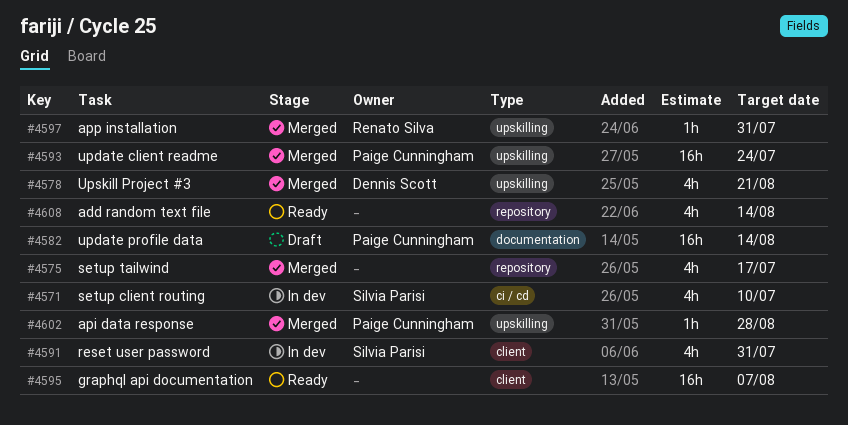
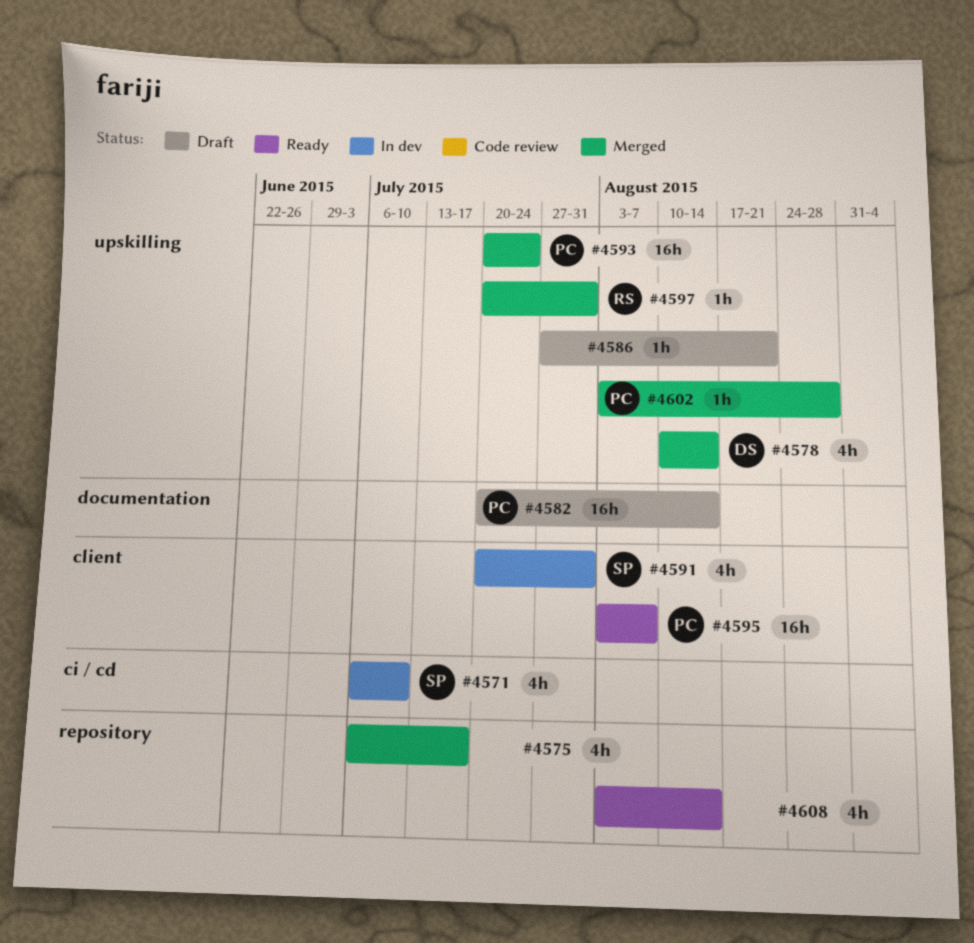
#4578, due: Aug 21 -> Aug 14
#4586: none -> present
#4595, owner: none -> Paige Cunningham

